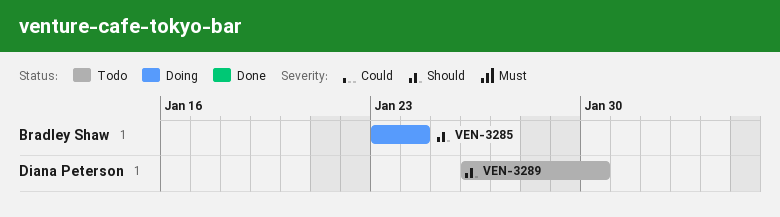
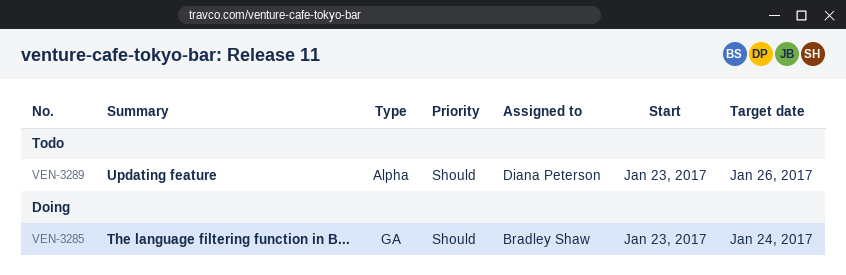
VEN-3289, start: Jan 26 -> Jan 23
VEN-3289, due: Jan 30 -> Jan 26

